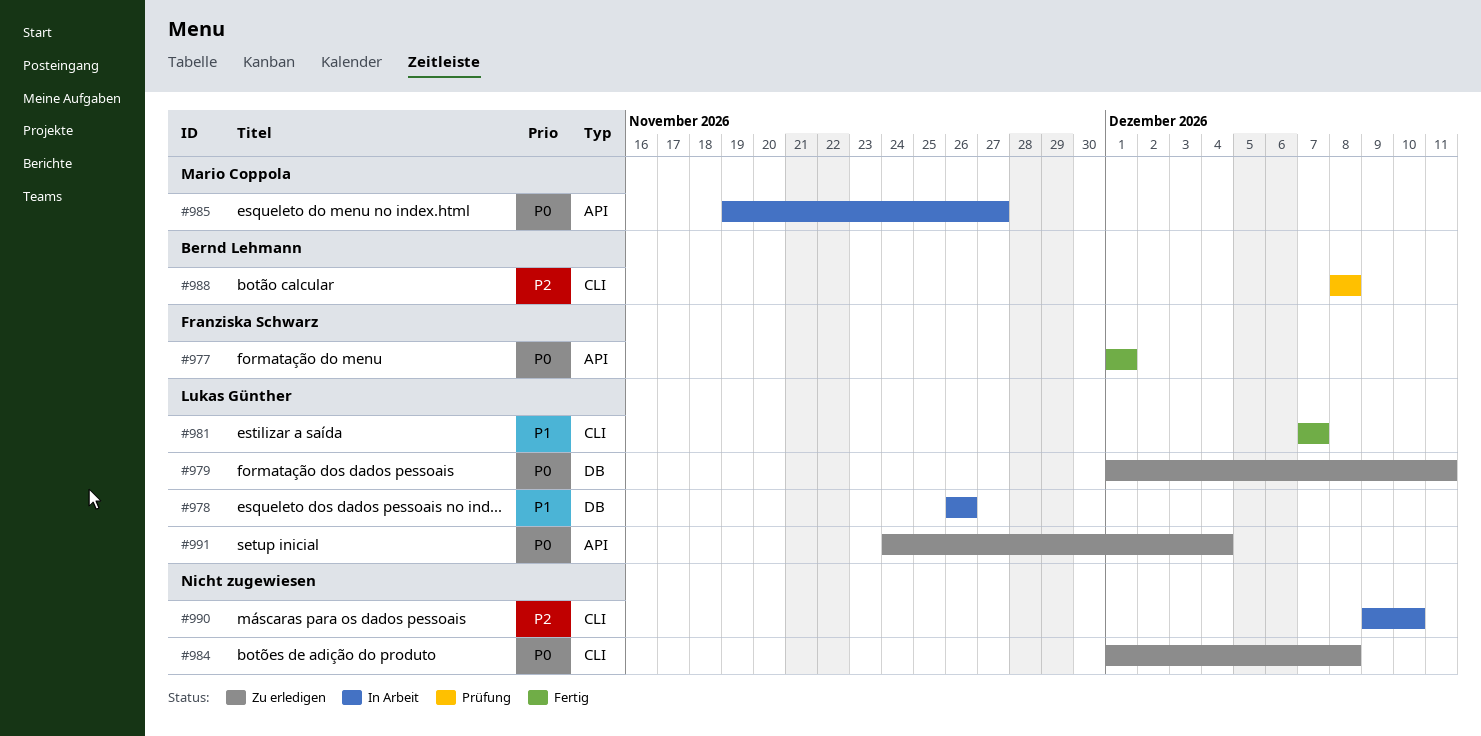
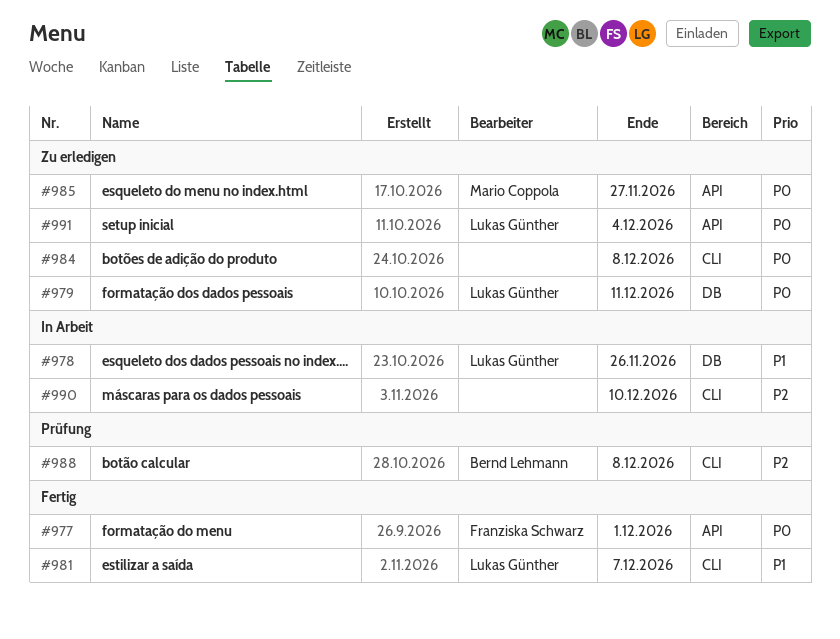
#985, status: In Arbeit -> Zu erledigen

